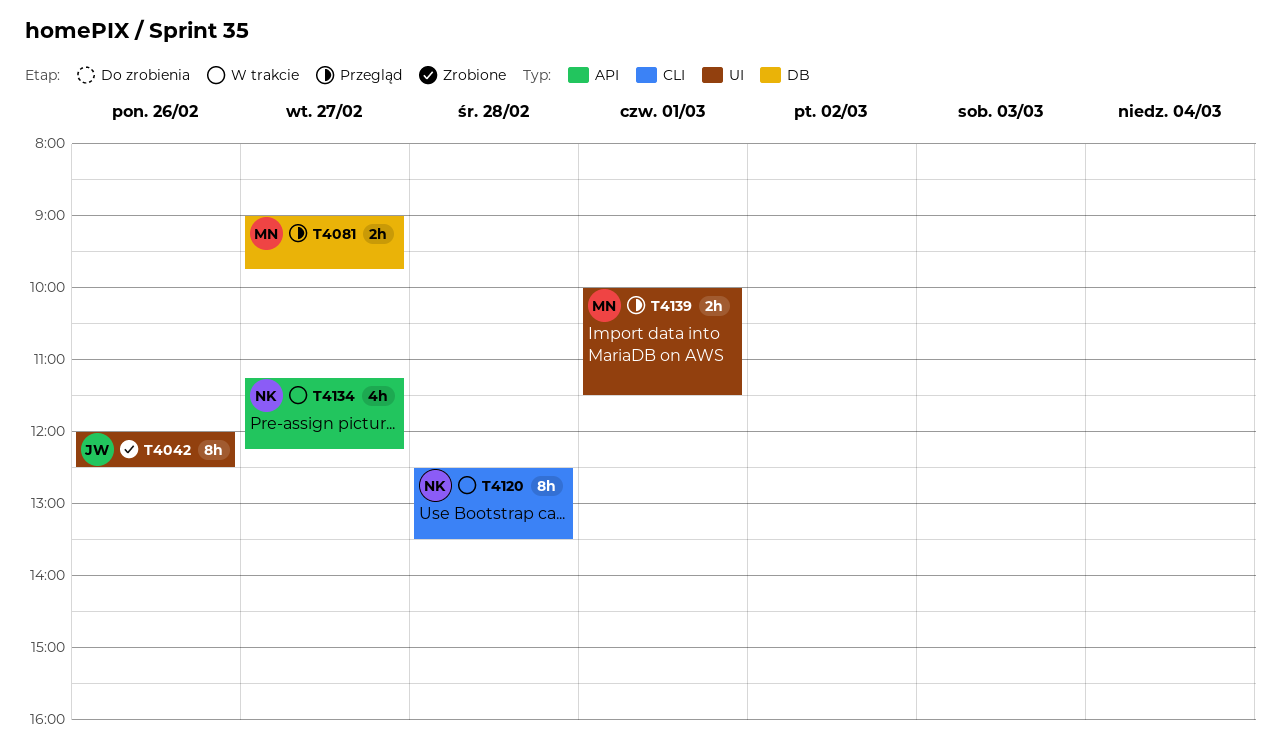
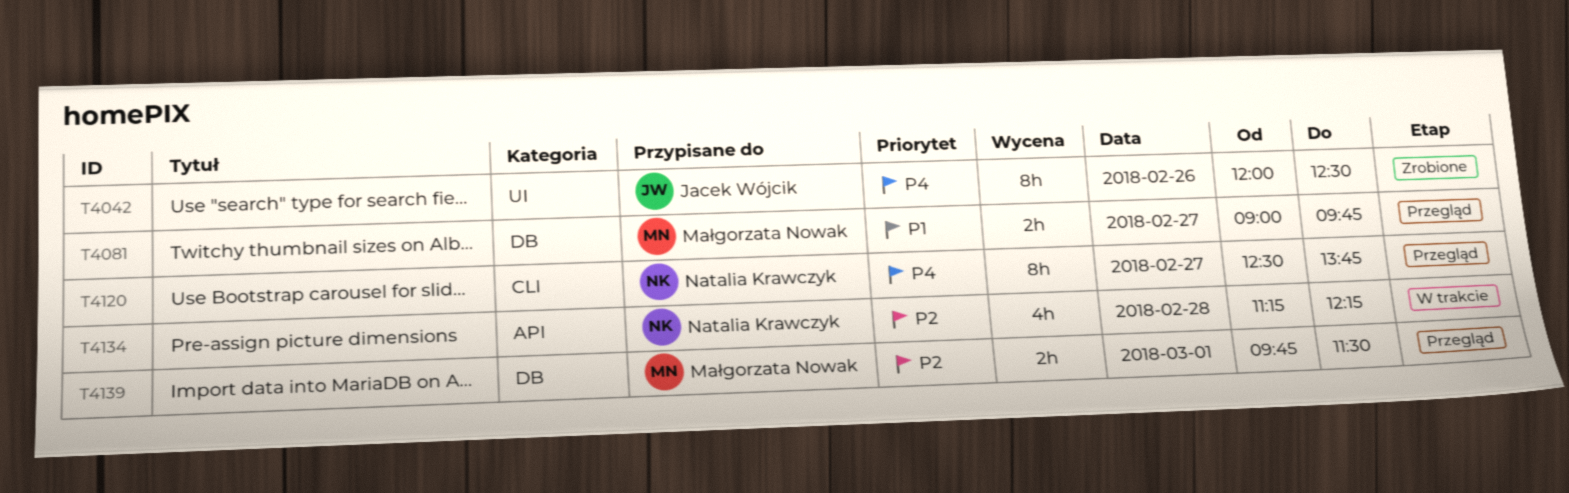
T4120, status: W trakcie -> Przegląd
T4120, day: Feb 28 -> Feb 27
T4120, ends: 13:30 -> 13:45
T4134, day: Feb 27 -> Feb 28
T4139, label: UI -> DB
T4139, begins: 10:00 -> 09:45

